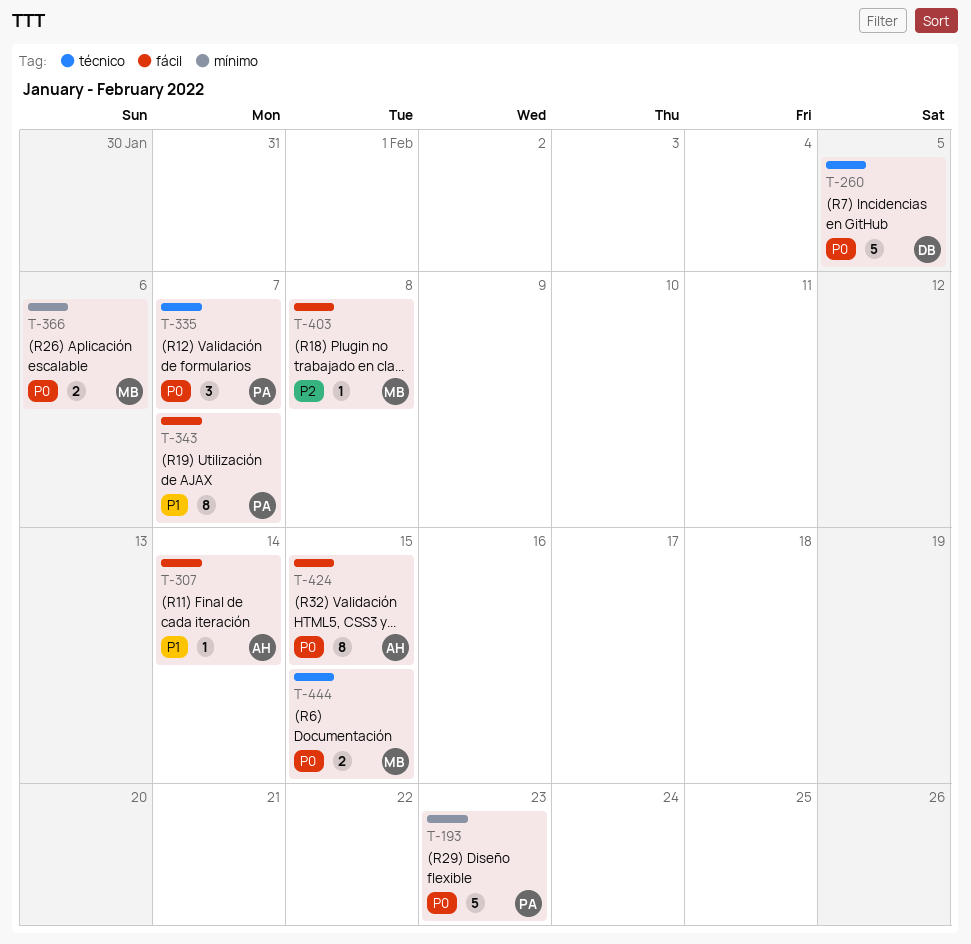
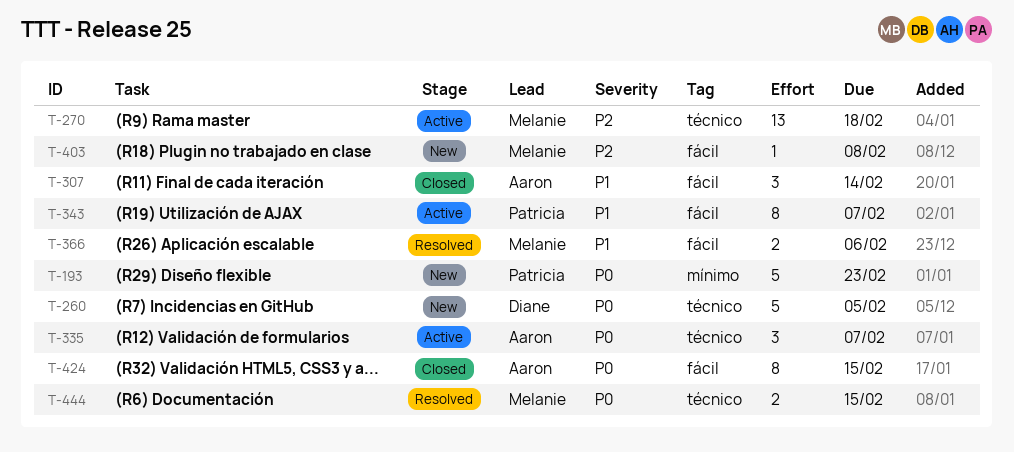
T-270: none -> present
T-307, estimate: 1 -> 3
T-335, owner: Patricia -> Aaron
T-366, priority: P0 -> P1
T-366, label: mínimo -> fácil

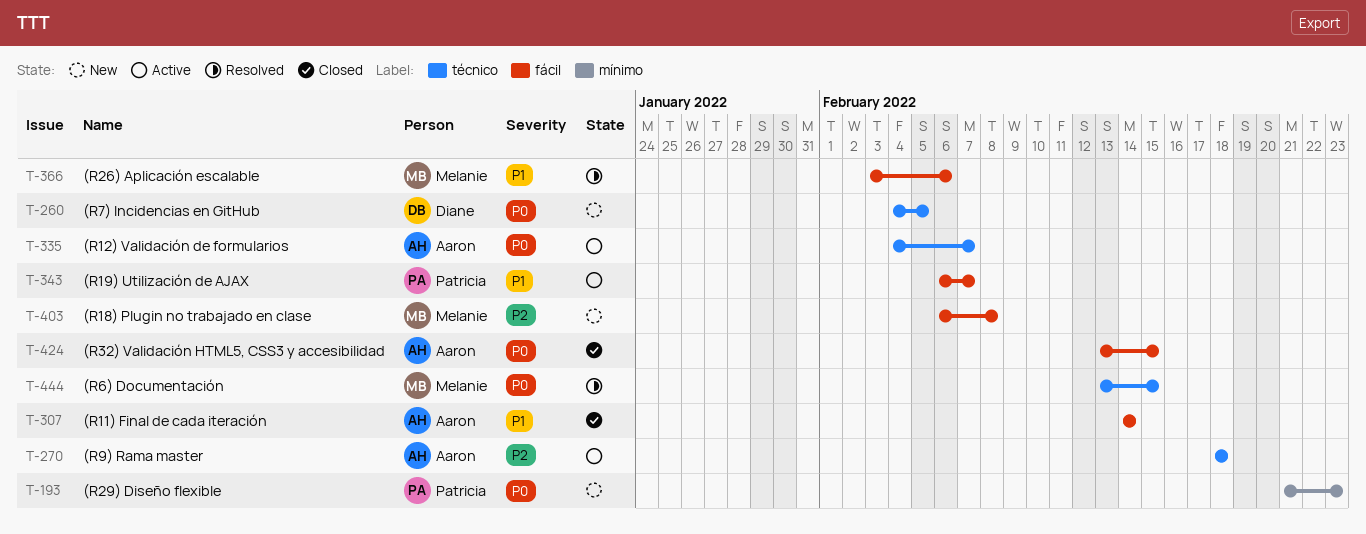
T-270, owner: Melanie -> Aaron

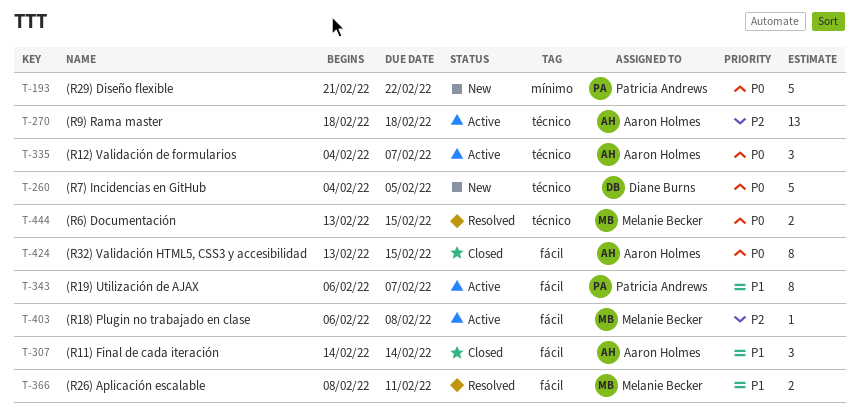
T-193, due: Feb 23 -> Feb 22
T-366, start: Feb 3 -> Feb 8
T-366, due: Feb 6 -> Feb 11
T-403, status: New -> Active

